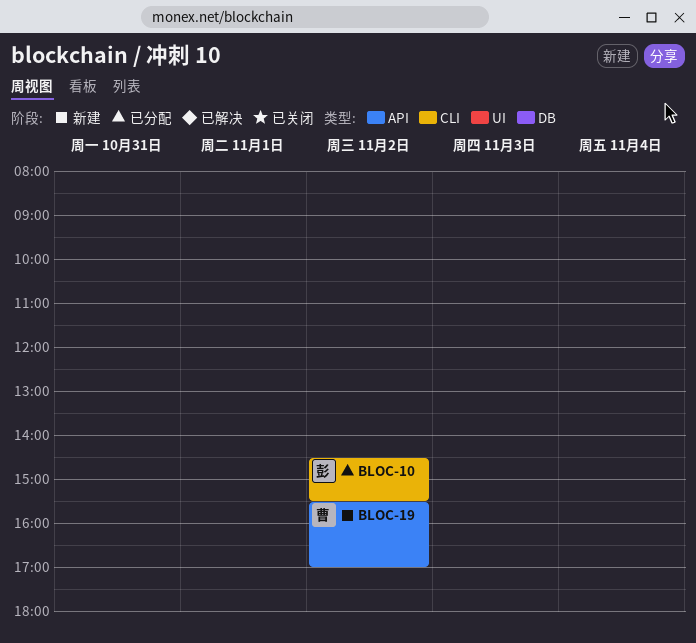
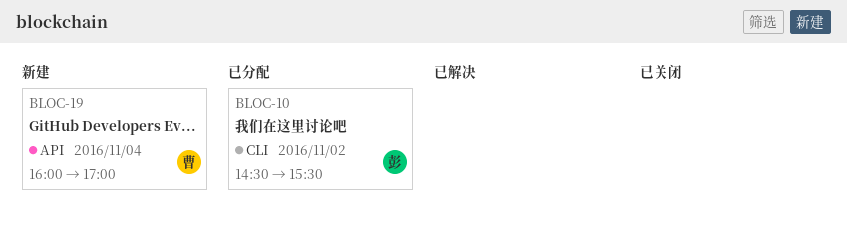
BLOC-19, day: Nov 2 -> Nov 4
BLOC-19, begins: 15:30 -> 16:00

